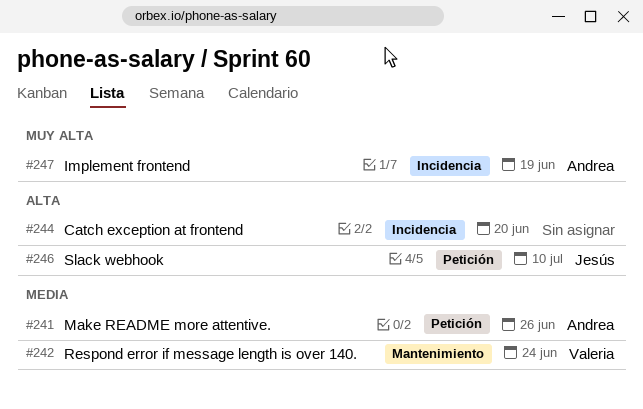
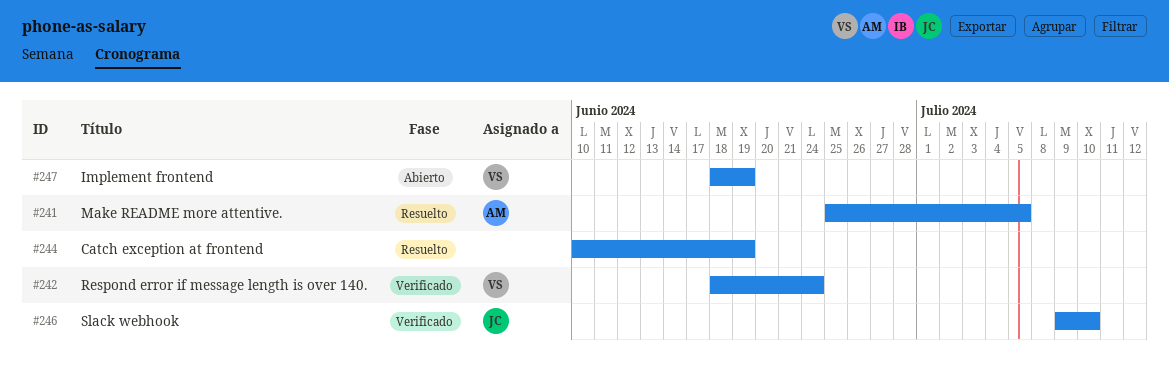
#241, due: Jun 26 -> Jul 5
#244, due: Jun 20 -> Jun 19
#247, owner: Andrea -> Valeria

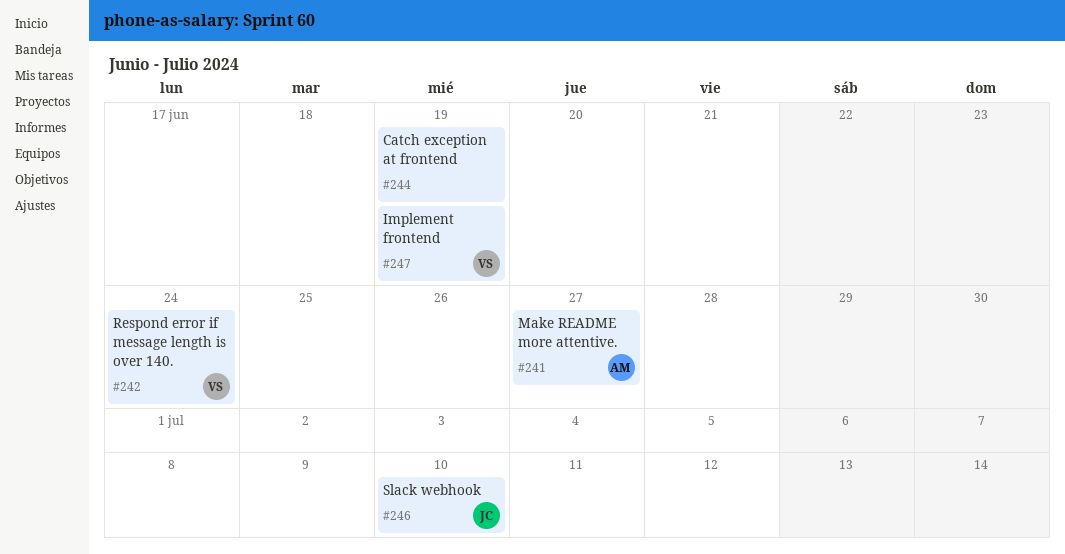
#241, due: Jul 5 -> Jun 27

